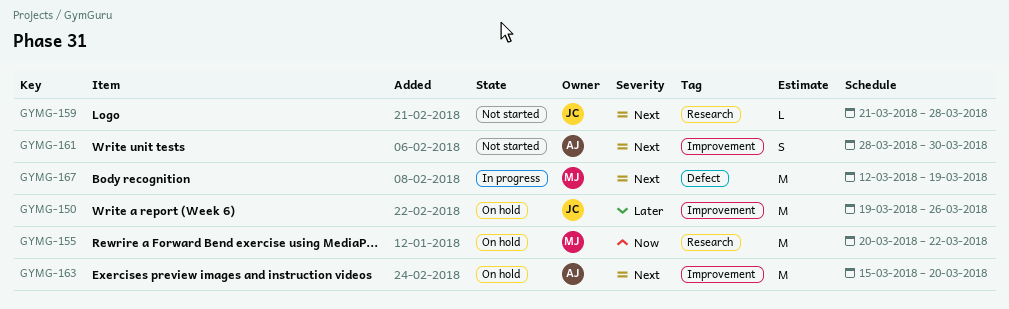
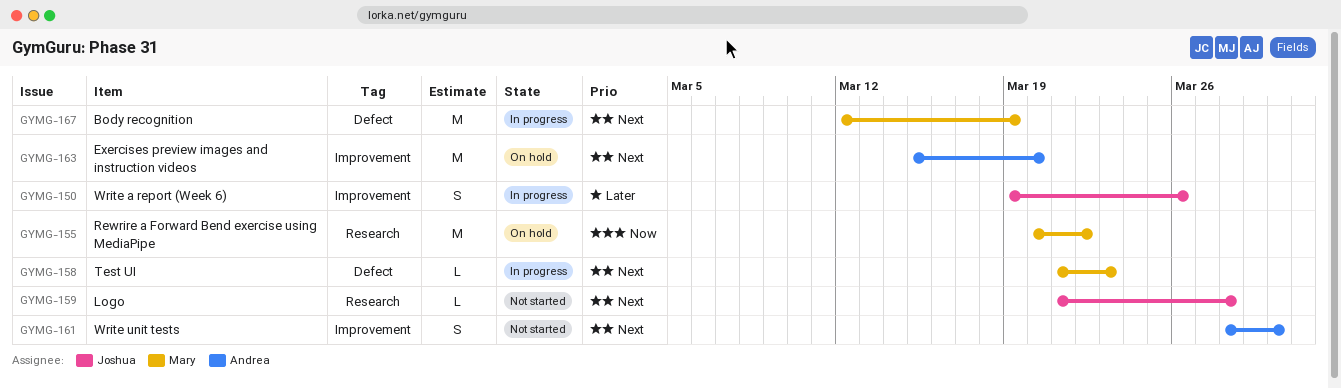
GYMG-150, status: On hold -> In progress
GYMG-150, estimate: M -> S
GYMG-158: none -> present

